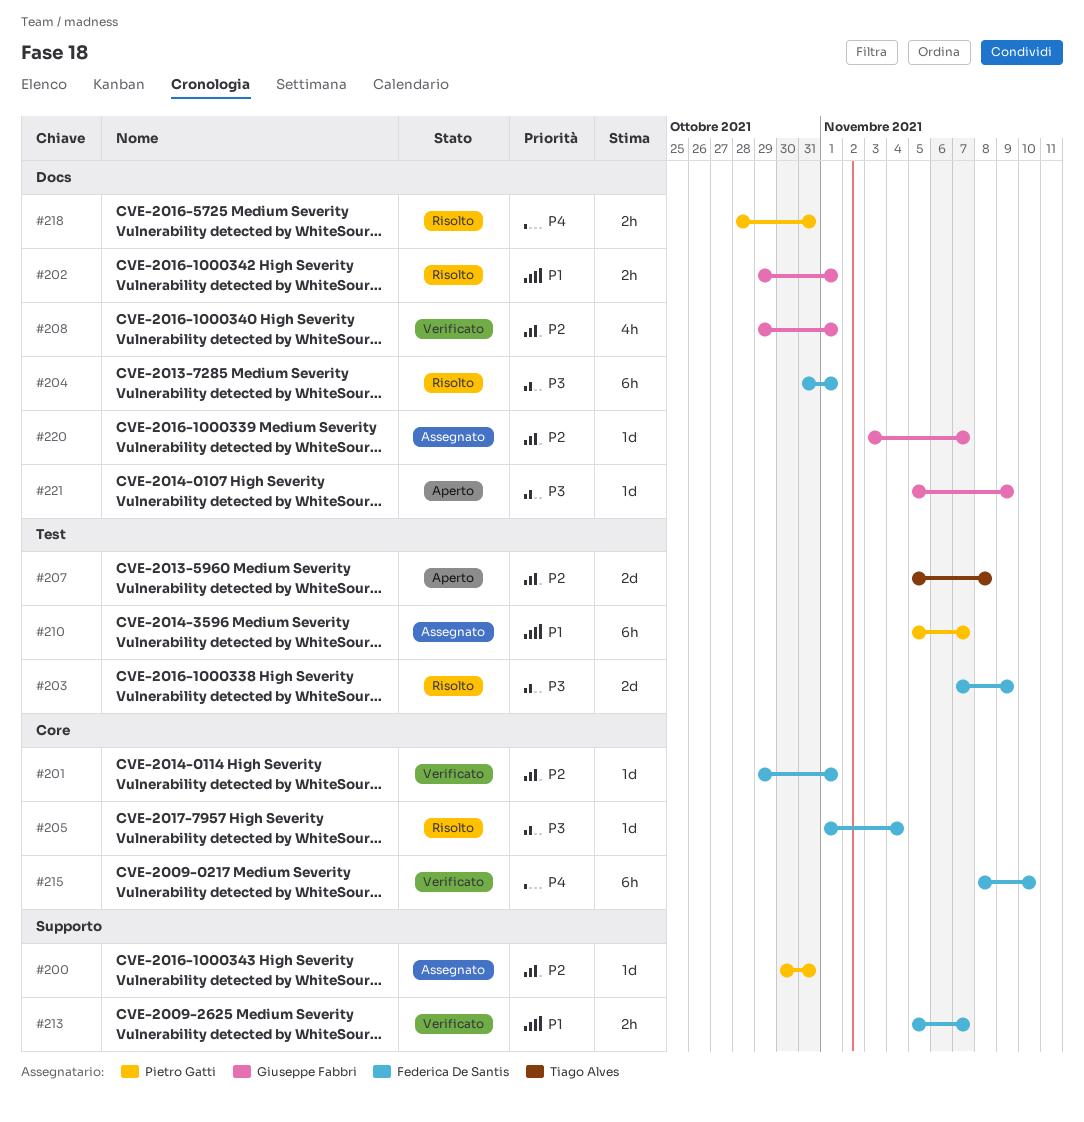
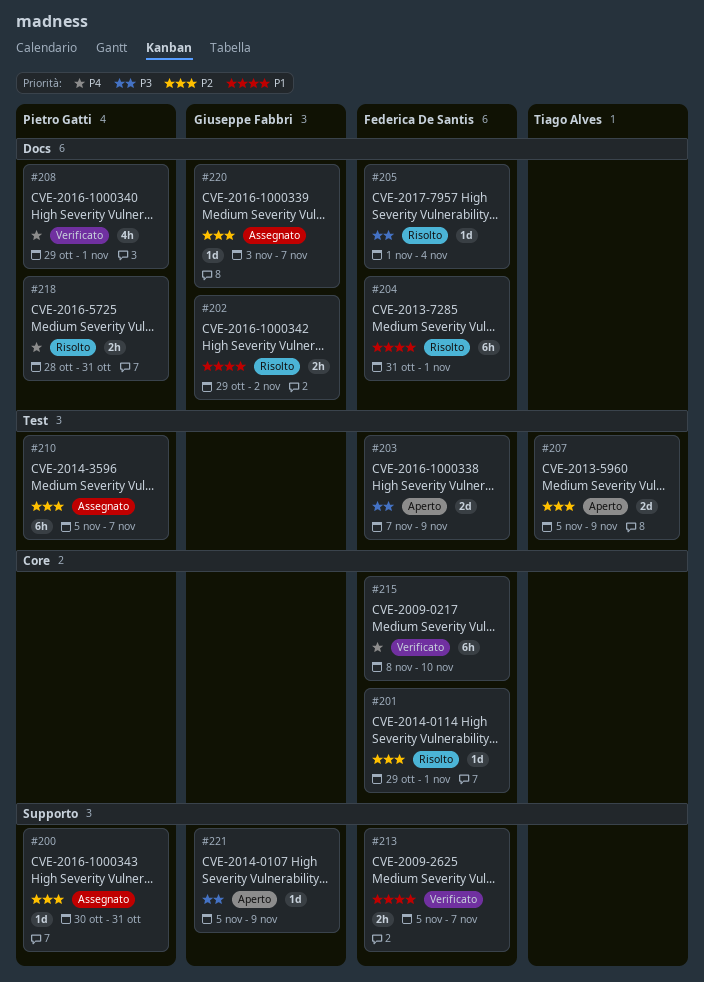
#201, status: Verificato -> Risolto
#202, due: Nov 1 -> Nov 2
#203, status: Risolto -> Aperto
#204, priority: P3 -> P1
#205, label: Core -> Docs
#207, due: Nov 8 -> Nov 9
#208, owner: Giuseppe Fabbri -> Pietro Gatti
#208, priority: P2 -> P4
#210, priority: P1 -> P2
#221, label: Docs -> Supporto

